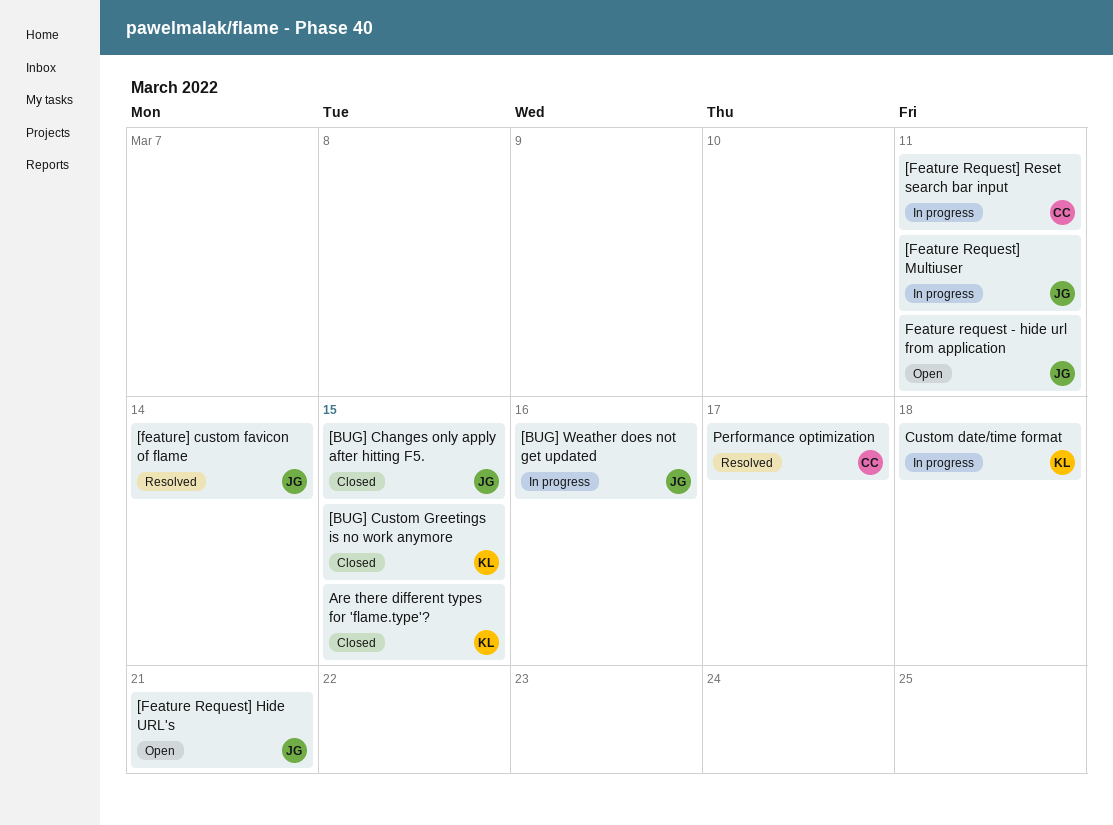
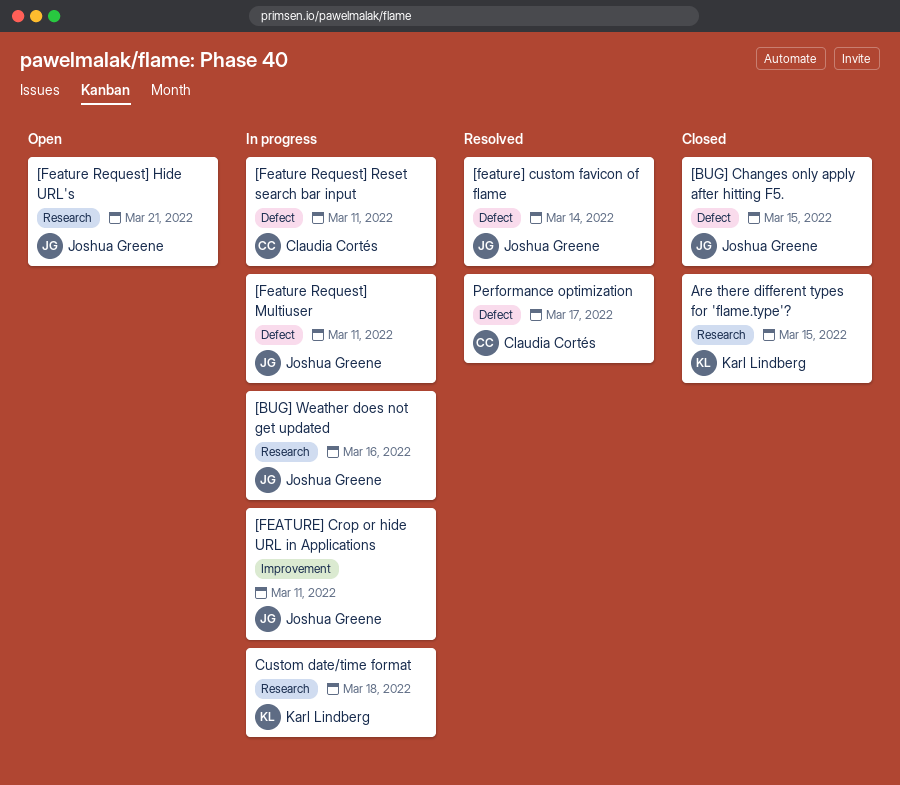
[BUG] Custom Greetings is no work anymore: present -> none
[FEATURE] Crop or hide URL in Applications: none -> present
Feature request - hide url from application: present -> none

